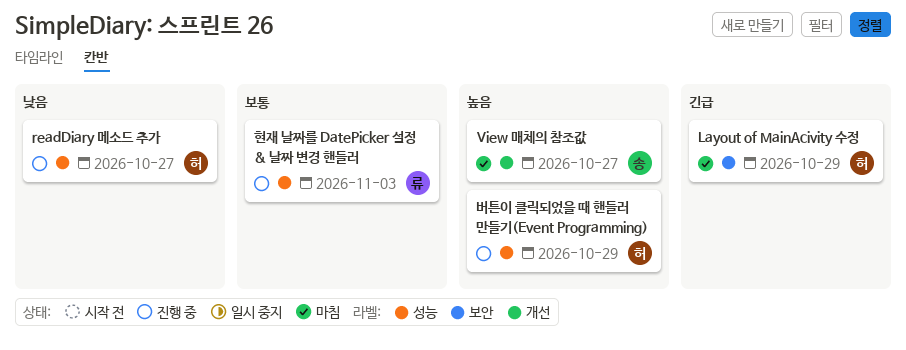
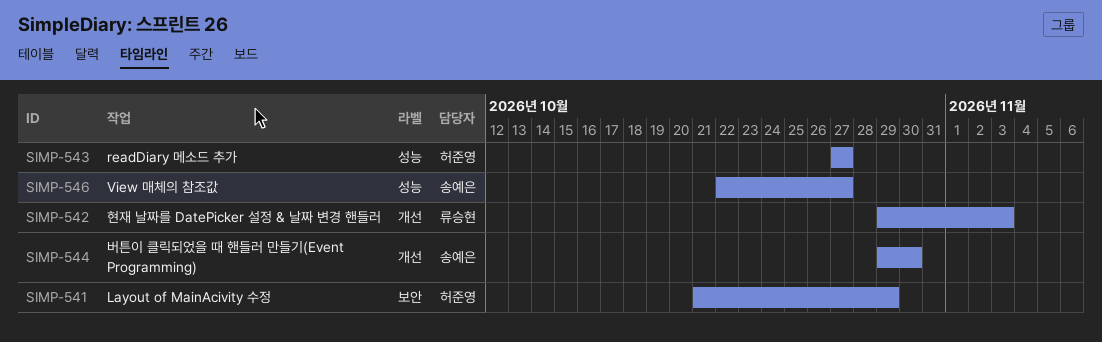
View 매체의 참조값, label: 개선 -> 성능
버튼이 클릭되었을 때 핸들러 만들기(Event Programming), owner: 허준영 -> 송예은
버튼이 클릭되었을 때 핸들러 만들기(Event Programming), label: 성능 -> 개선
버튼이 클릭되었을 때 핸들러 만들기(Event Programming), due: Oct 29 -> Oct 30
현재 날짜를 DatePicker 설정 & 날짜 변경 핸들러, label: 성능 -> 개선

